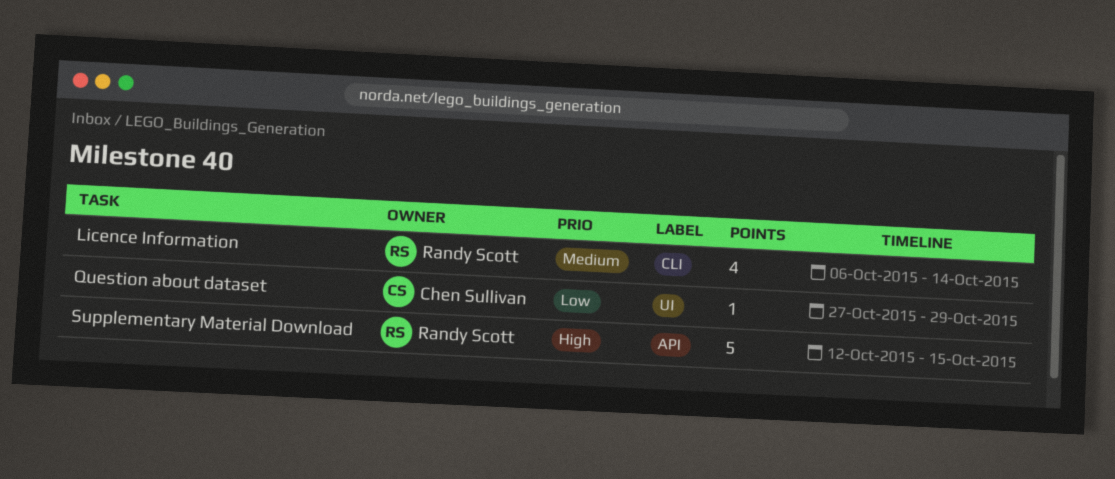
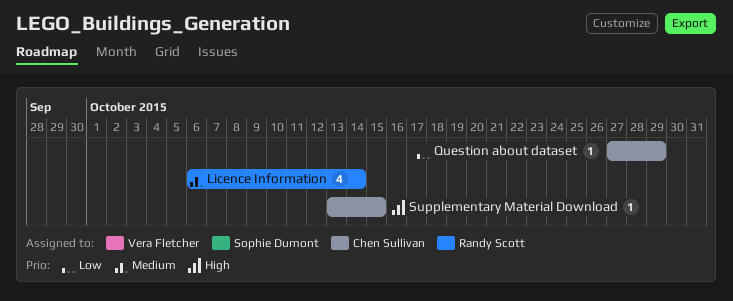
Supplementary Material Download, owner: Randy Scott -> Chen Sullivan
Supplementary Material Download, estimate: 5 -> 1
Supplementary Material Download, start: Oct 12 -> Oct 13

